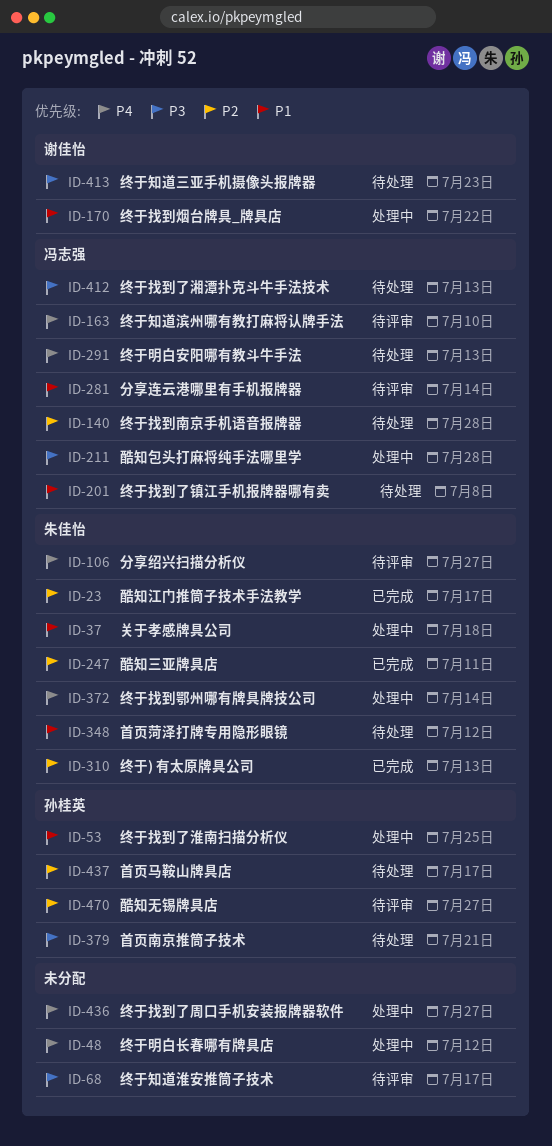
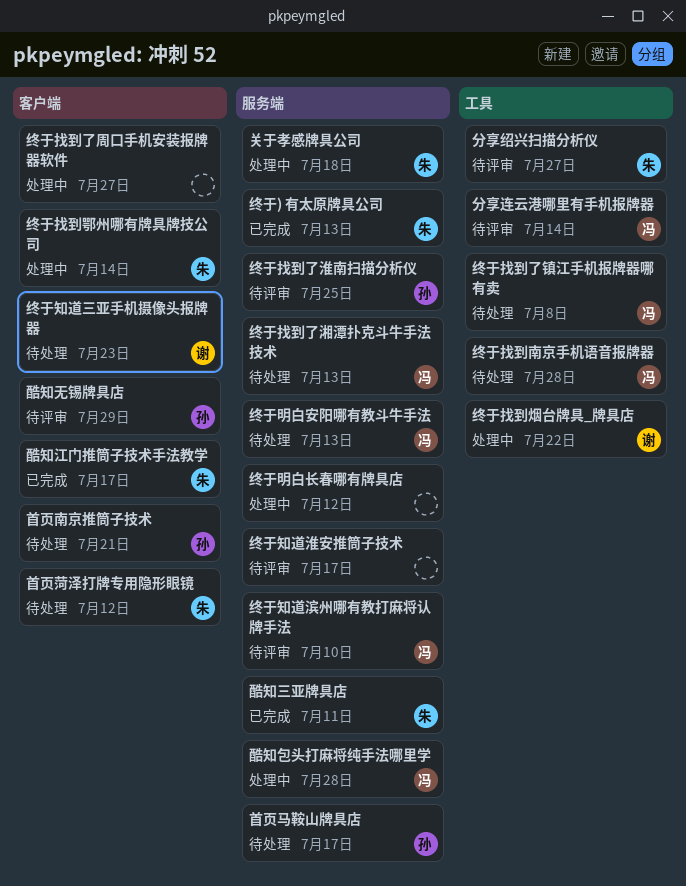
终于找到了淮南扫描分析仪, status: 处理中 -> 待评审
酷知无锡牌具店, due: Jul 27 -> Jul 29

